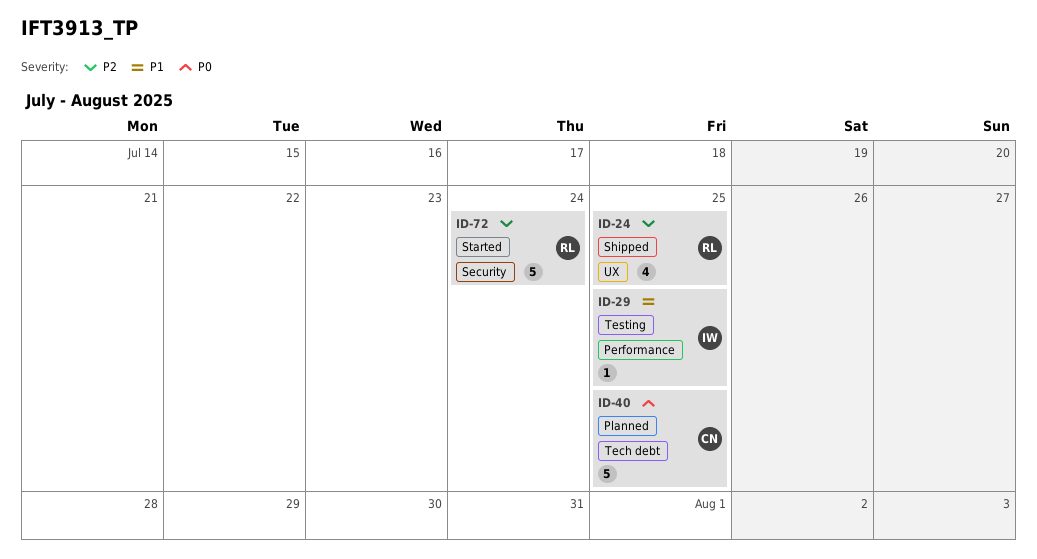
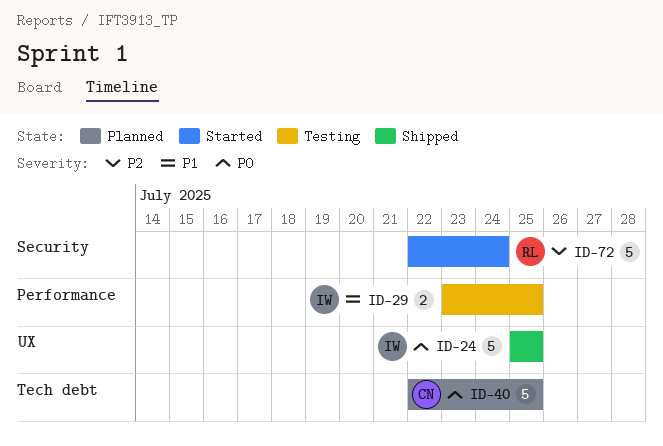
ID-24, owner: RL -> IW
ID-24, priority: P2 -> P0
ID-24, estimate: 4 -> 5
ID-29, estimate: 1 -> 2

